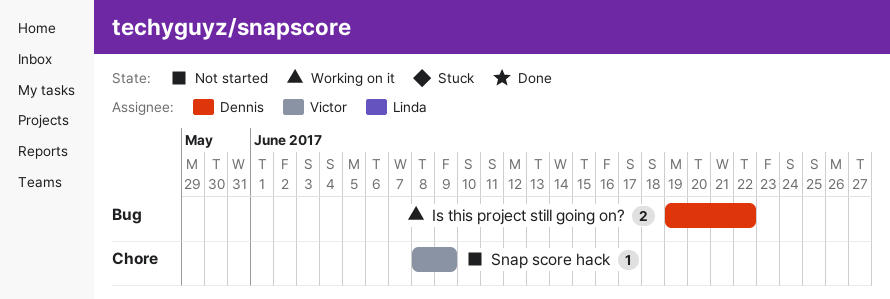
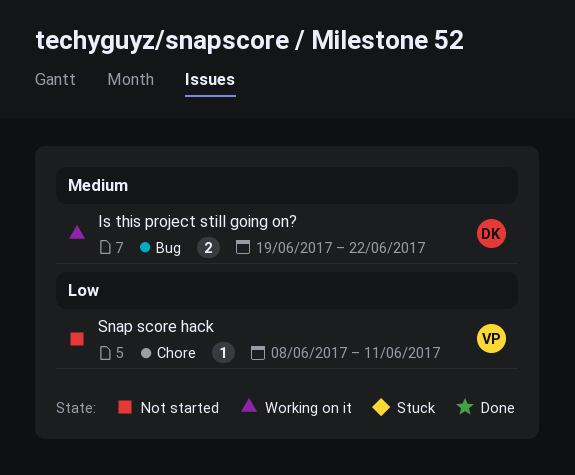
Snap score hack, due: Jun 9 -> Jun 11

